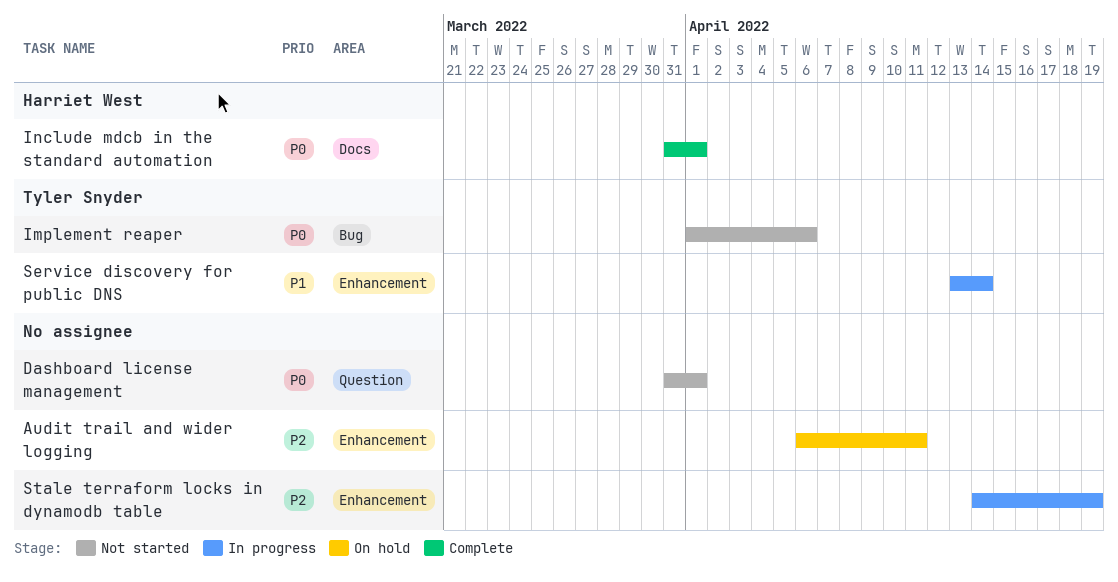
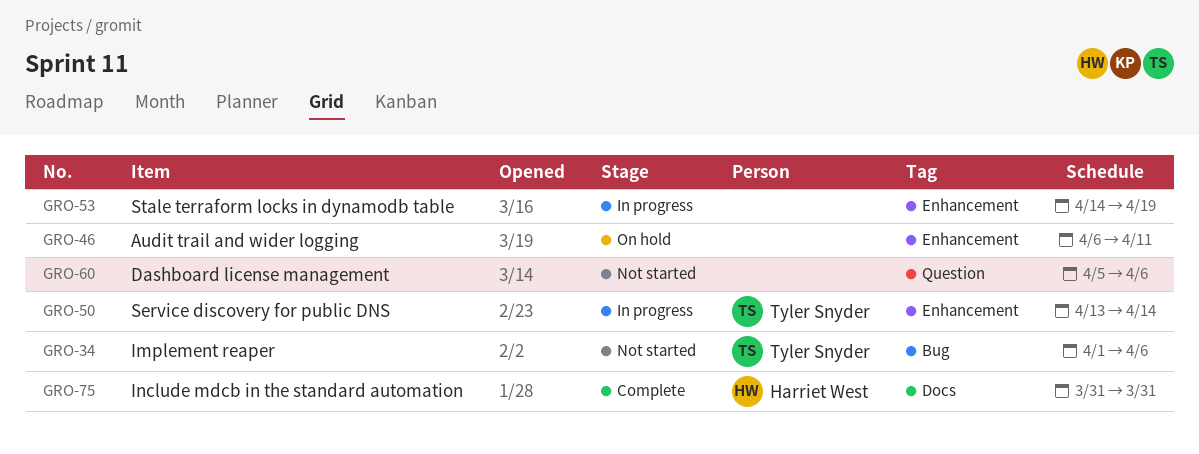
Dashboard license management, start: Mar 31 -> Apr 5
Dashboard license management, due: Apr 1 -> Apr 6
Include mdcb in the standard automation, due: Apr 1 -> Mar 31

